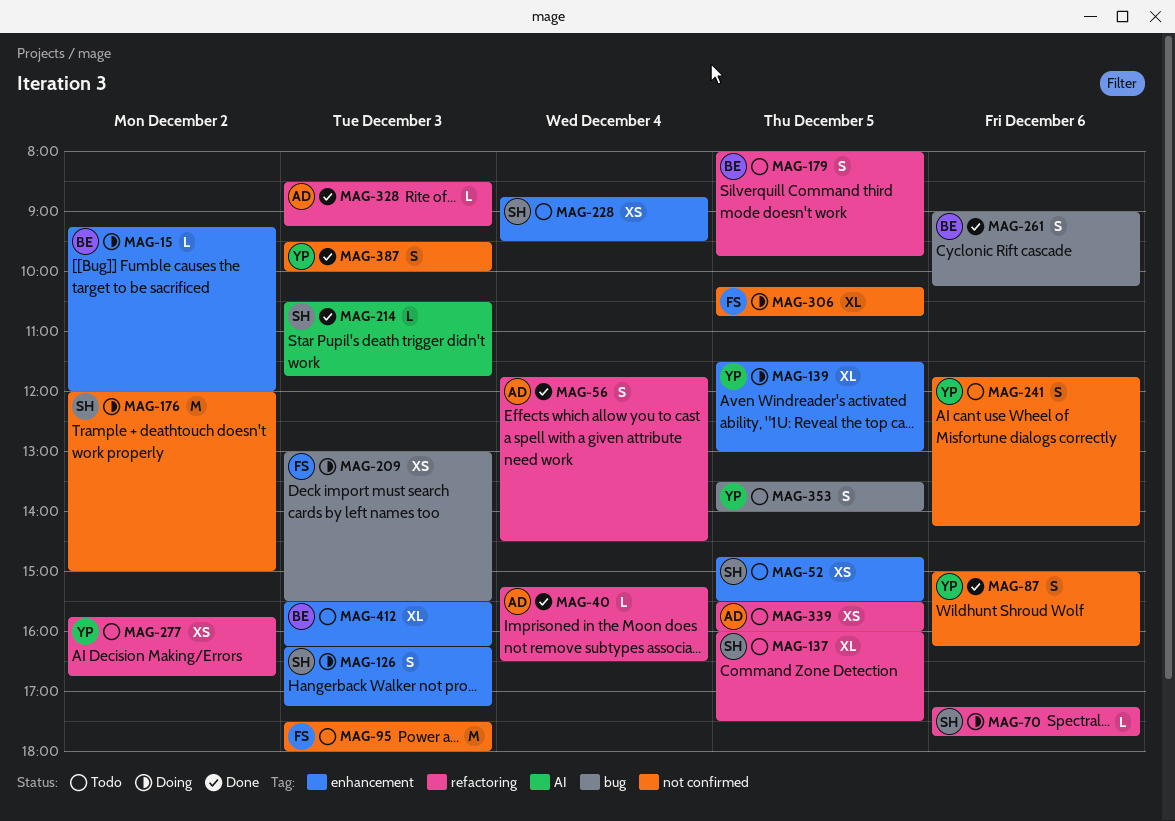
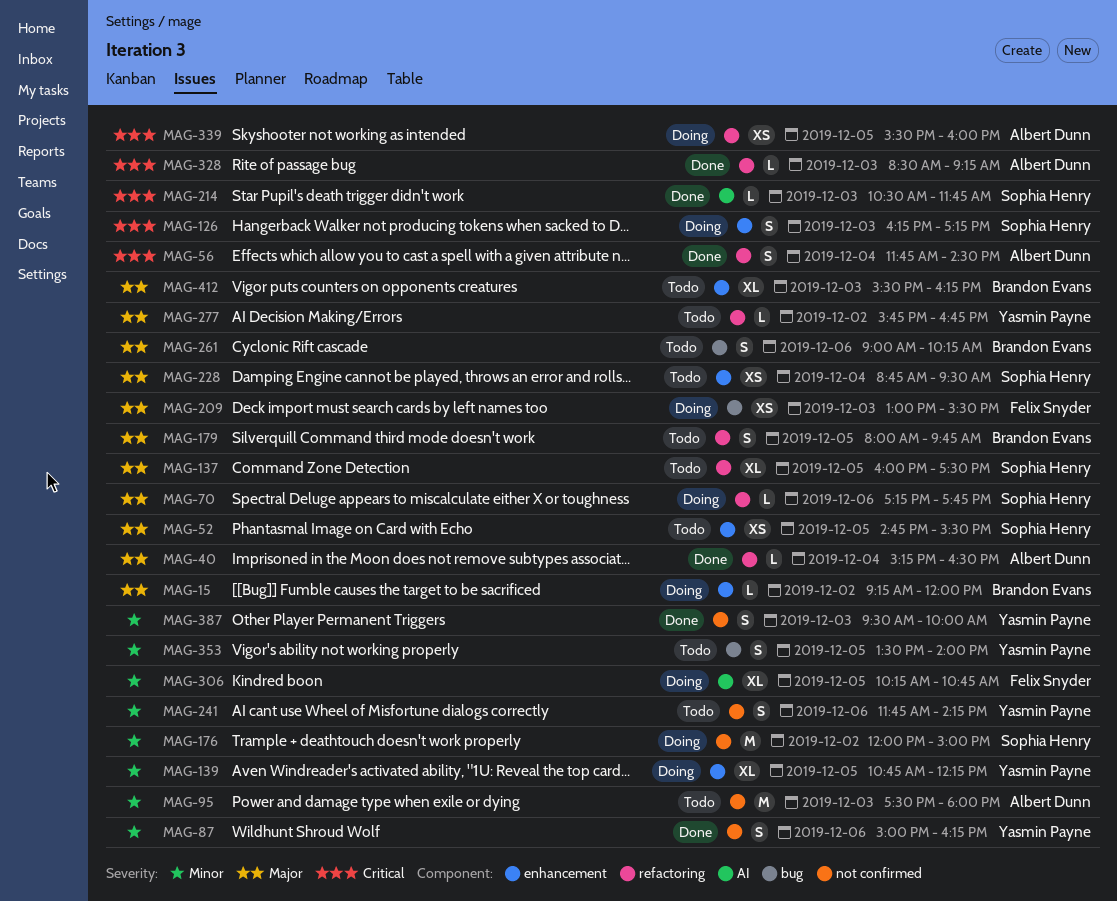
MAG-95, owner: Felix Snyder -> Albert Dunn
MAG-139, begins: 11:30 -> 10:45
MAG-139, ends: 13:00 -> 12:15
MAG-261, status: Done -> Todo
MAG-277, estimate: XS -> L
MAG-306, label: not confirmed -> AI
MAG-339, status: Todo -> Doing

